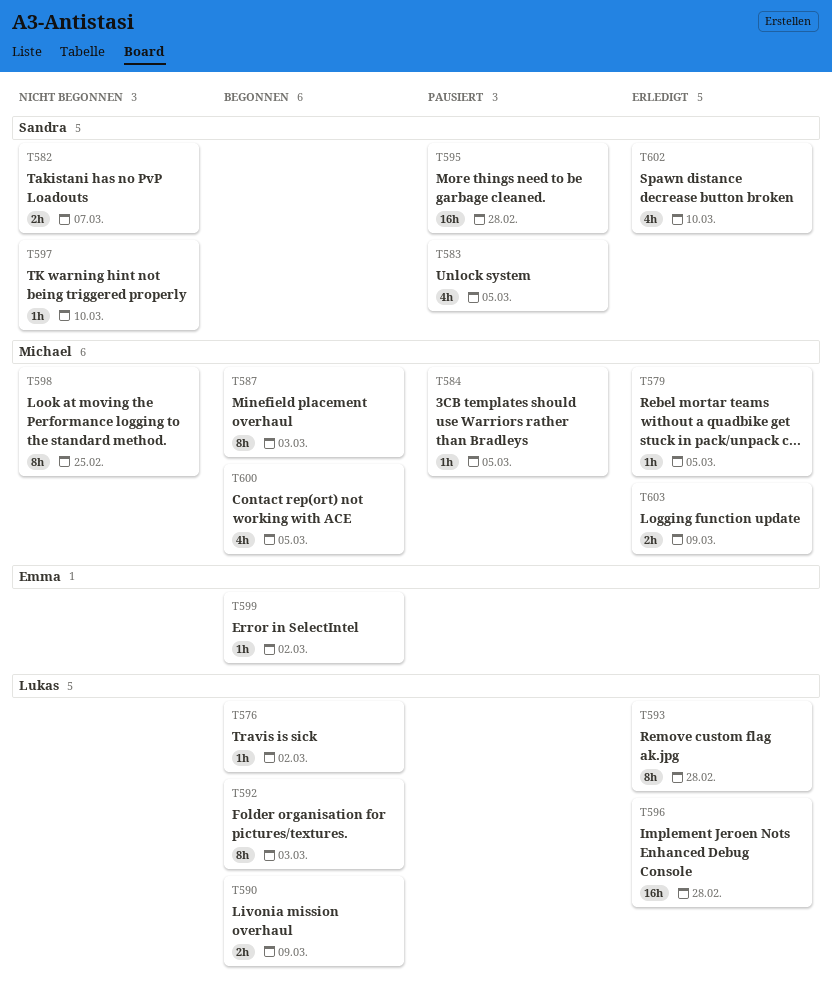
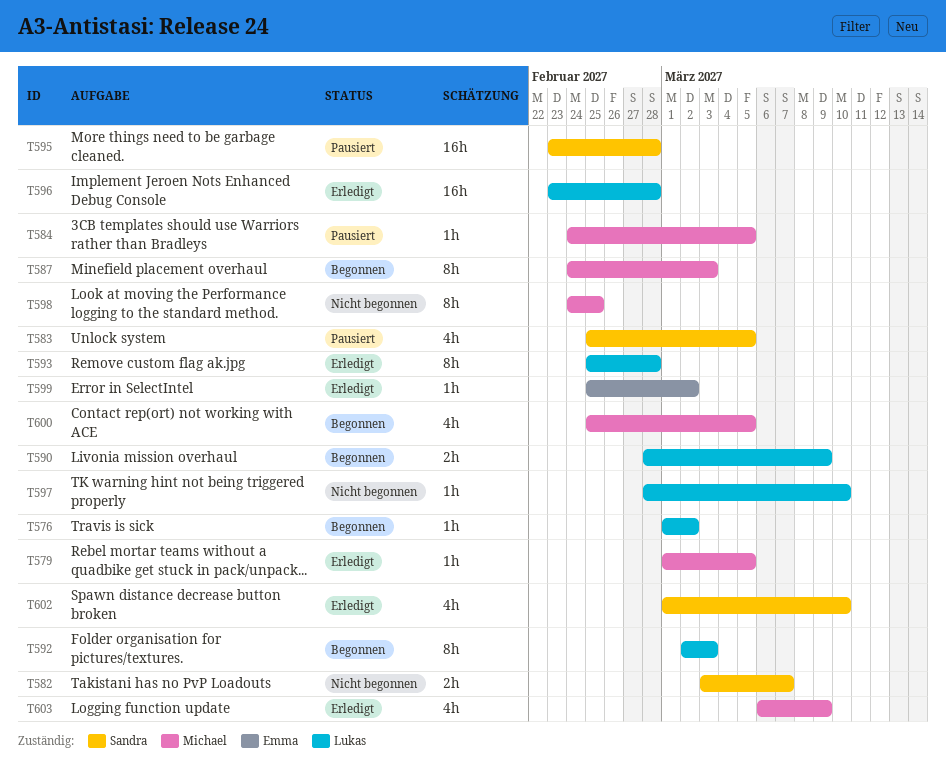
T597, owner: Sandra -> Lukas
T599, status: Begonnen -> Erledigt
T603, estimate: 2h -> 4h

